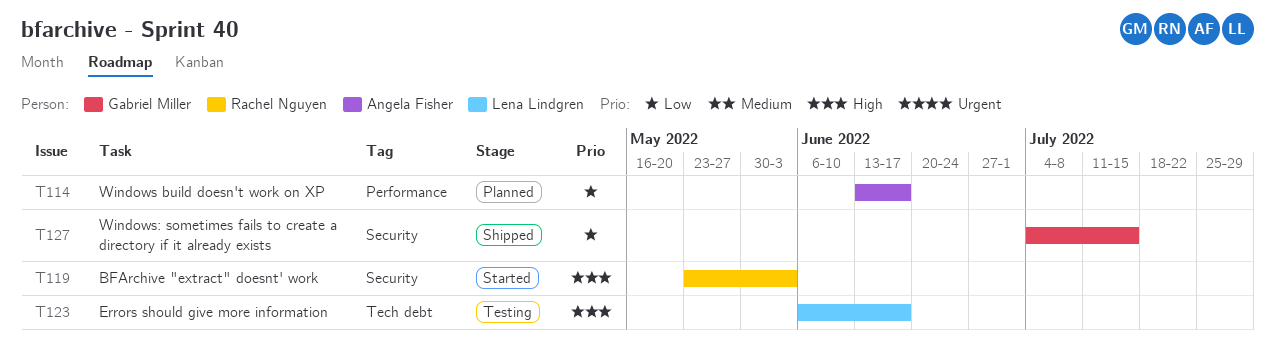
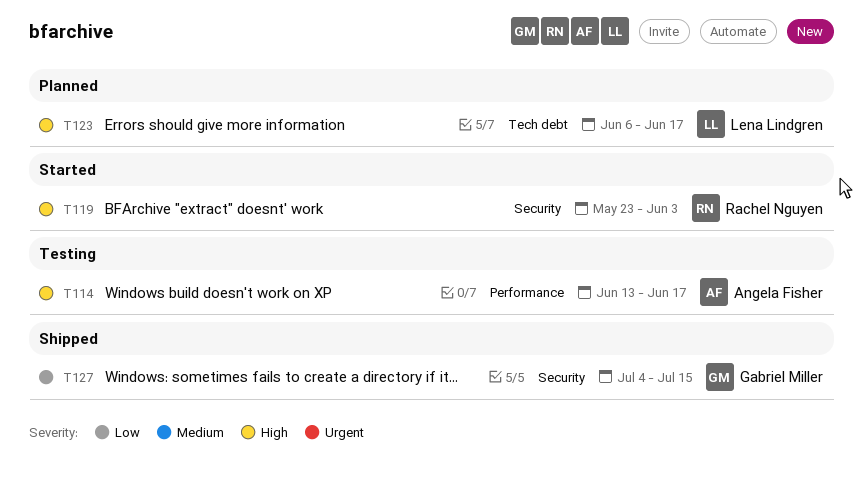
T114, status: Planned -> Testing
T114, priority: Low -> High
T123, status: Testing -> Planned

